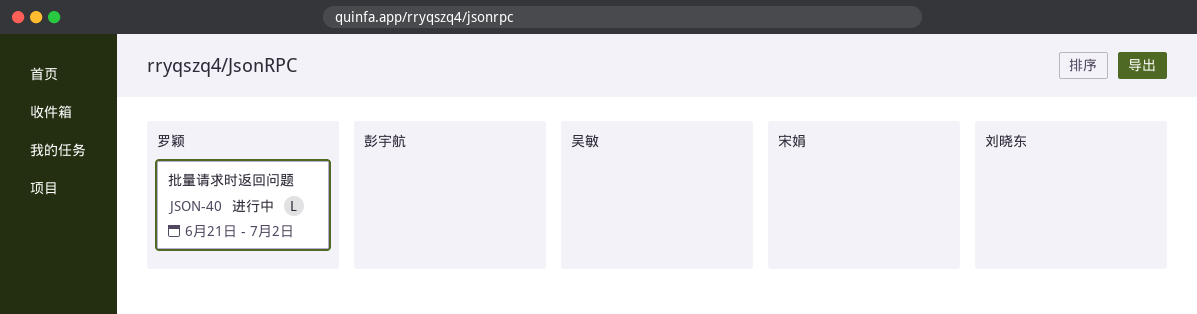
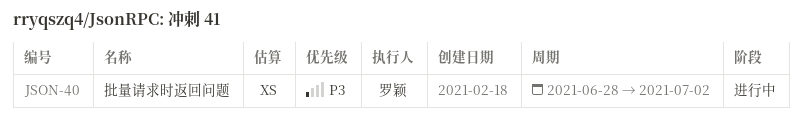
JSON-40, estimate: L -> XS
JSON-40, start: Jun 21 -> Jun 28

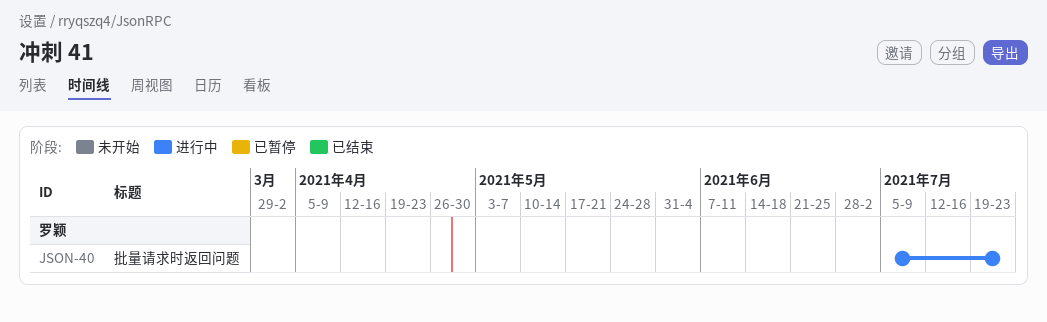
JSON-40, start: Jun 28 -> Jul 5
JSON-40, due: Jul 2 -> Jul 23

